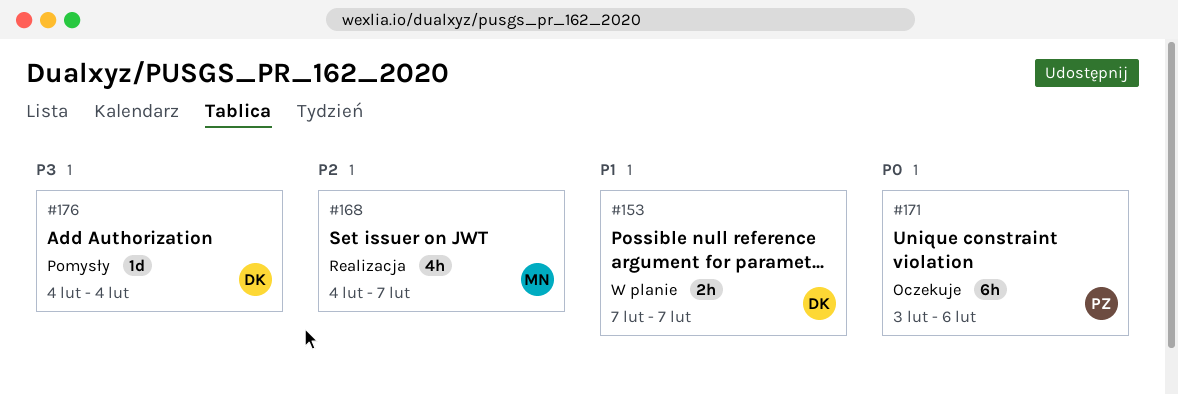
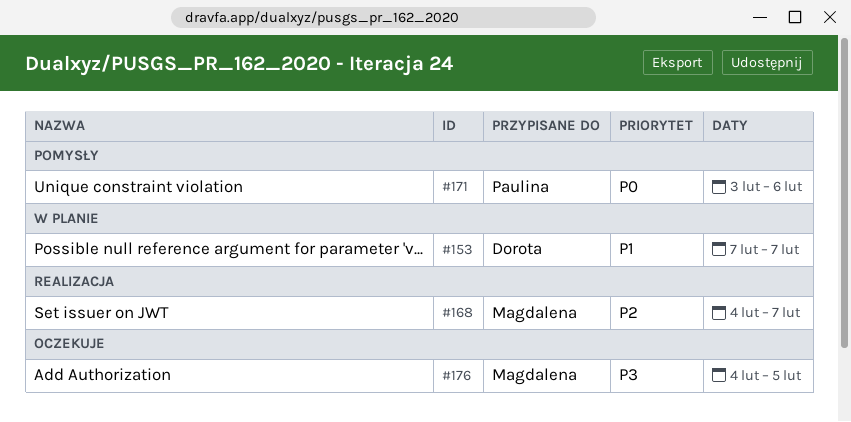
#171, status: Oczekuje -> Pomysły
#176, status: Pomysły -> Oczekuje
#176, owner: Dorota -> Magdalena
#176, due: Feb 4 -> Feb 5

